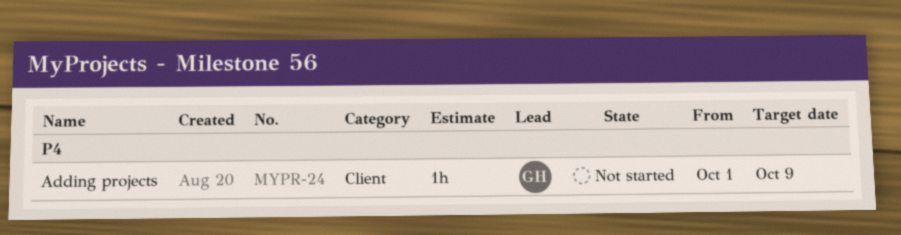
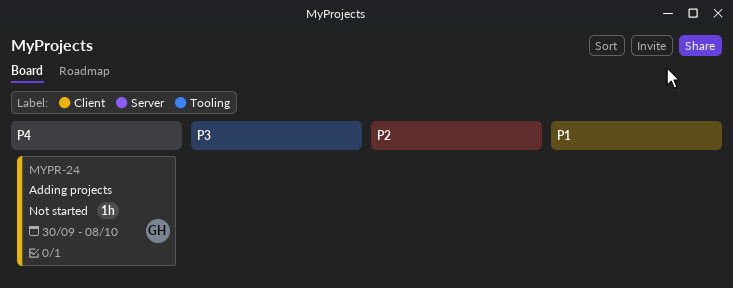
MYPR-24, start: Oct 1 -> Sep 30
MYPR-24, due: Oct 9 -> Oct 8

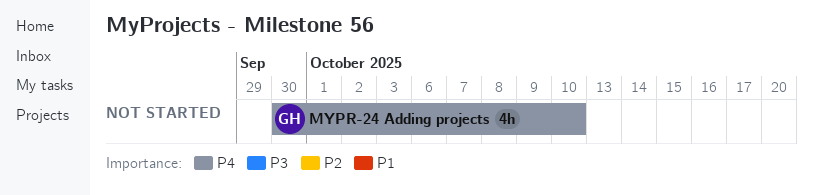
MYPR-24, estimate: 1h -> 4h
MYPR-24, due: Oct 8 -> Oct 10

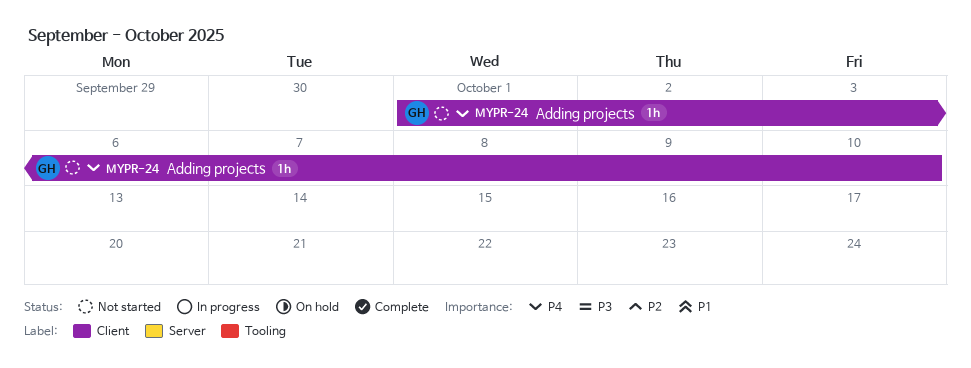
MYPR-24, estimate: 4h -> 1h
MYPR-24, start: Sep 30 -> Oct 1

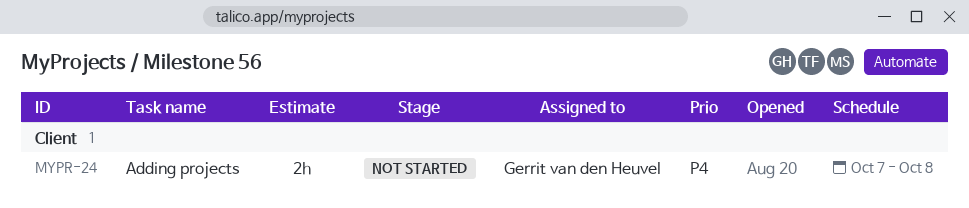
MYPR-24, estimate: 1h -> 2h
MYPR-24, start: Oct 1 -> Oct 7
MYPR-24, due: Oct 10 -> Oct 8

